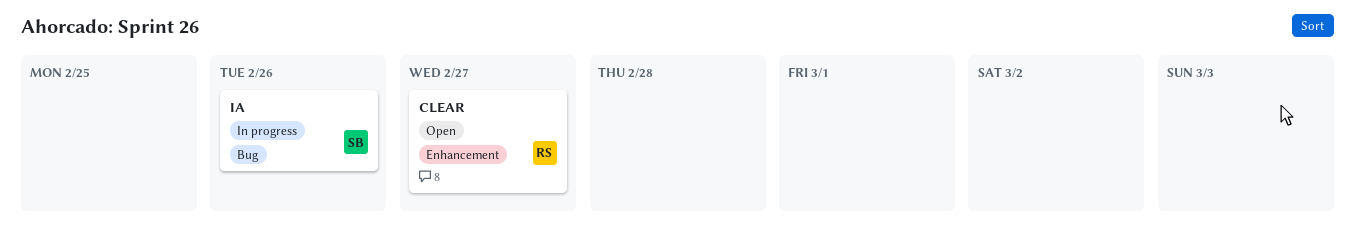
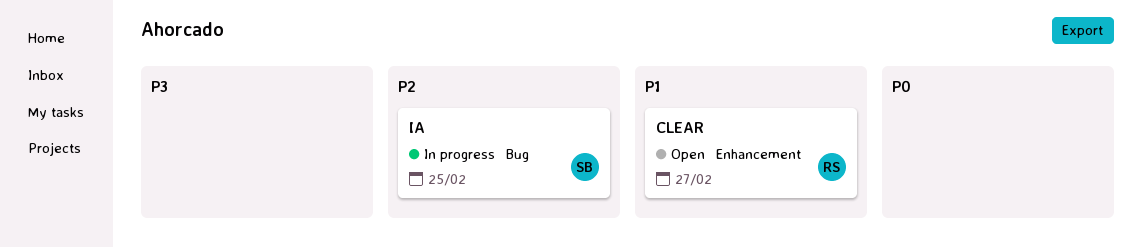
IA, due: Feb 26 -> Feb 25

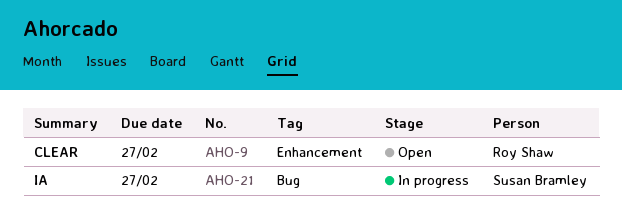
IA, due: Feb 25 -> Feb 27

